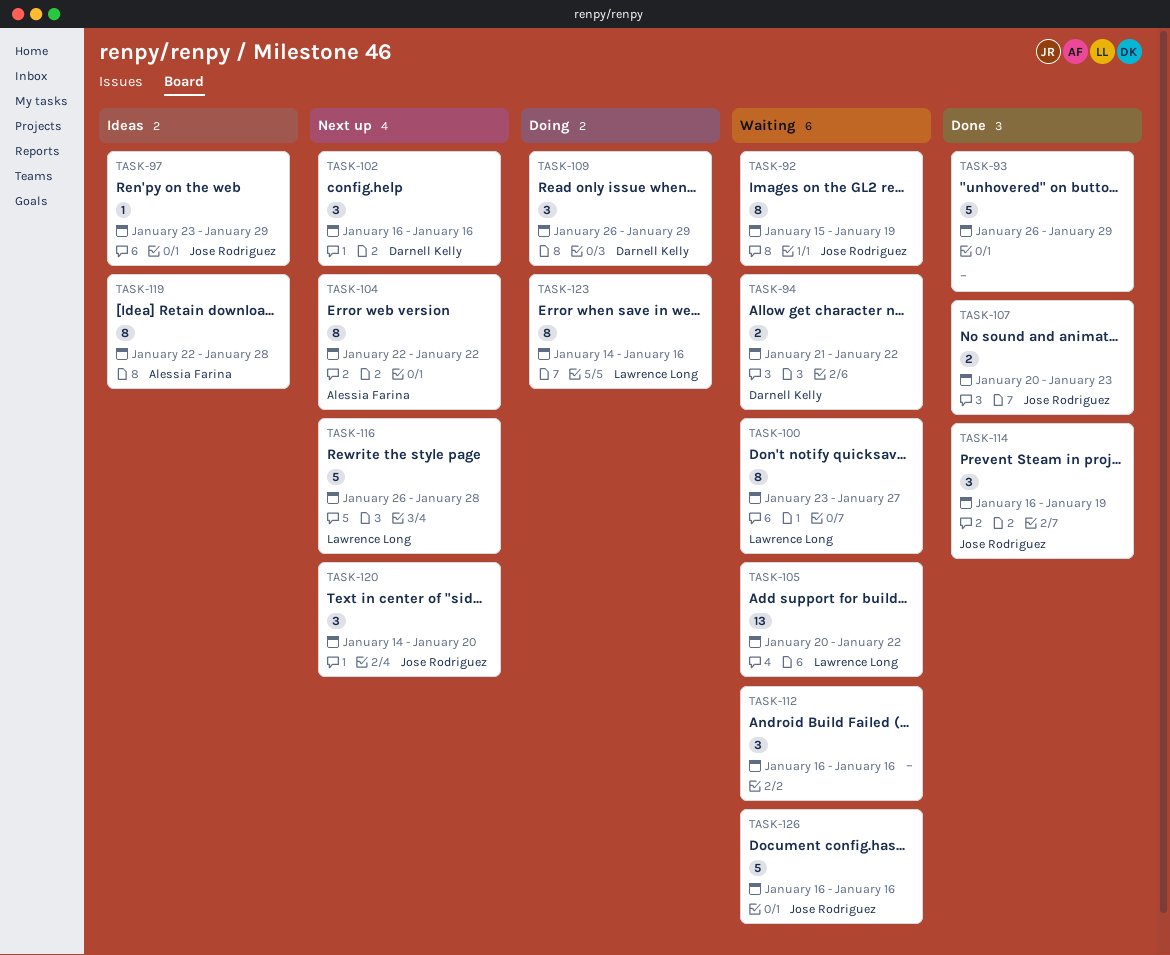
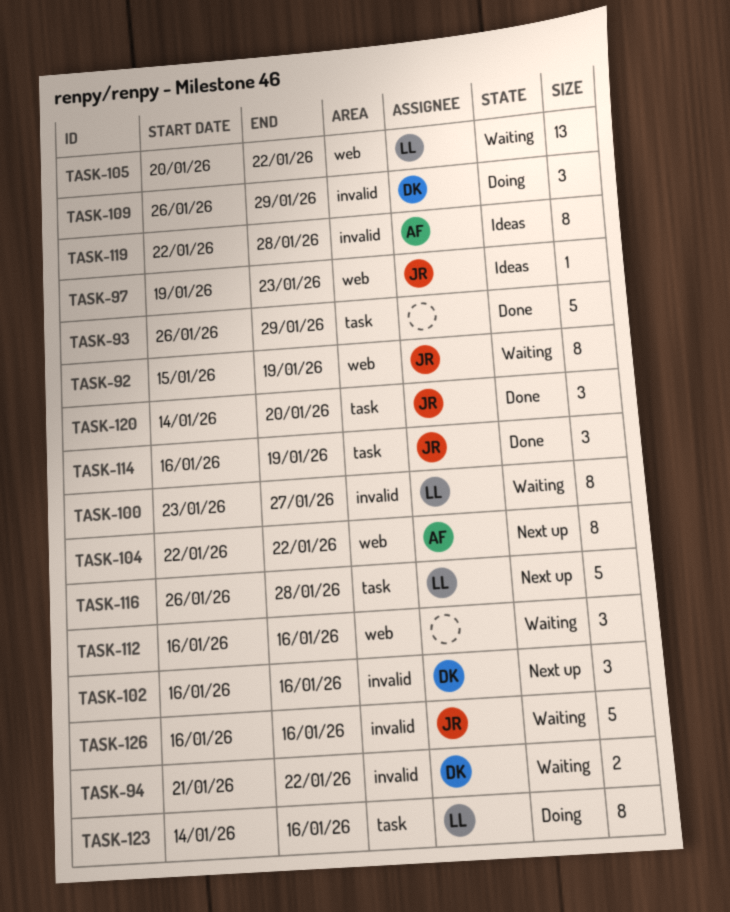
TASK-97, start: Jan 23 -> Jan 19
TASK-97, due: Jan 29 -> Jan 23
TASK-107: present -> none
TASK-120, status: Next up -> Done

